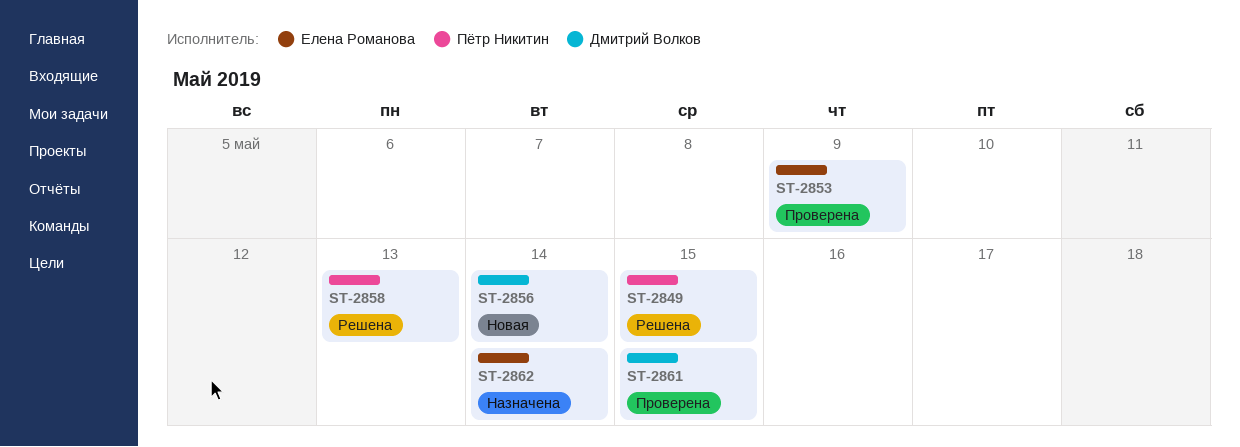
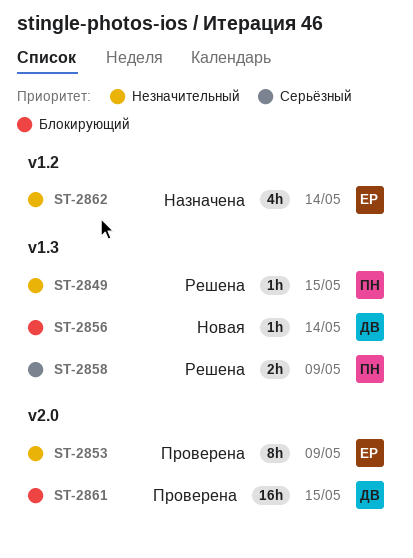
ST-2858, due: May 13 -> May 9

